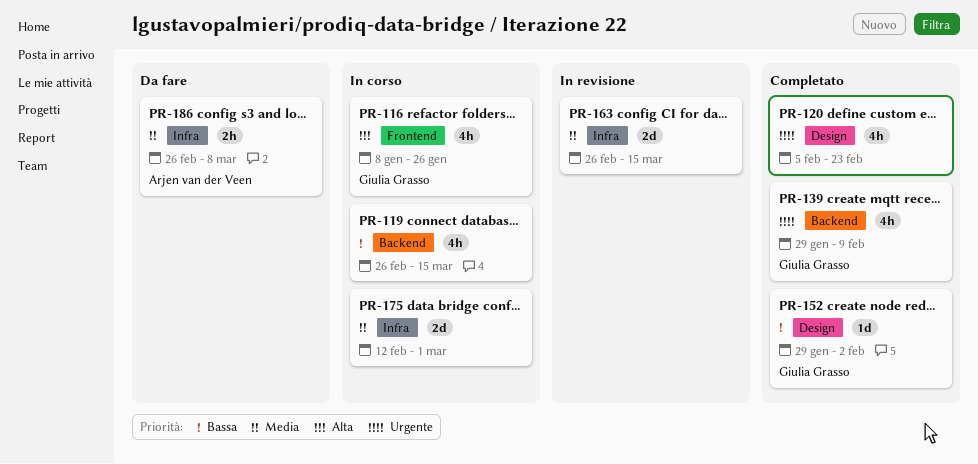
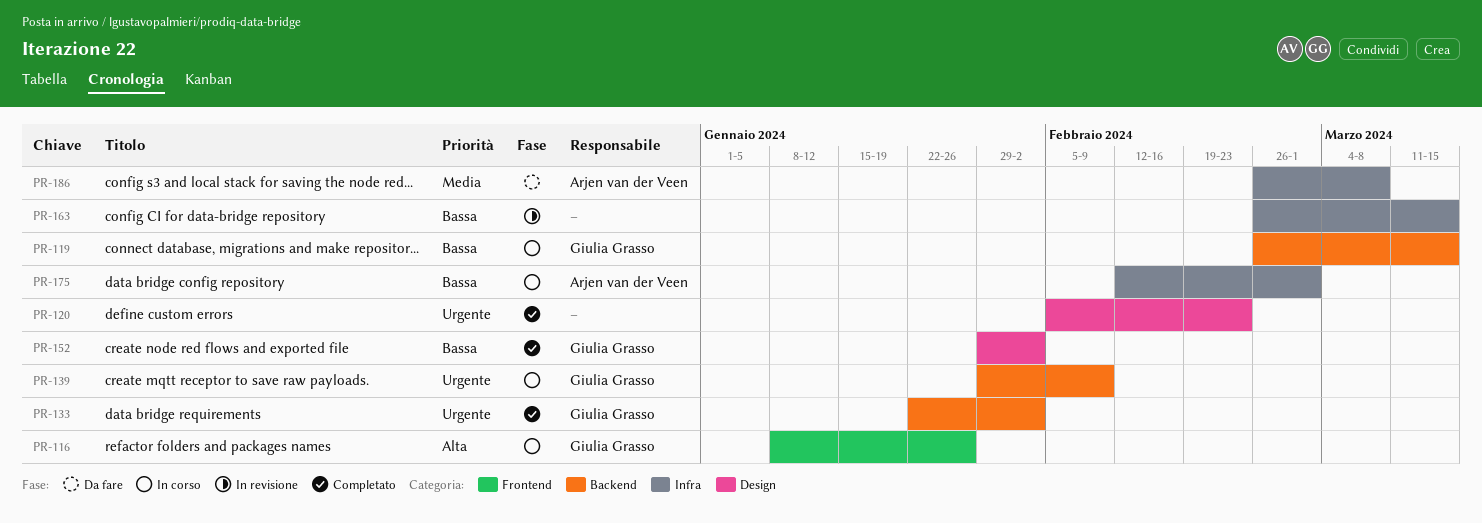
PR-119, owner: none -> Giulia Grasso
PR-133: none -> present
PR-139, status: Completato -> In corso
PR-163, priority: Media -> Bassa
PR-175, owner: none -> Arjen van der Veen
PR-175, priority: Media -> Bassa

